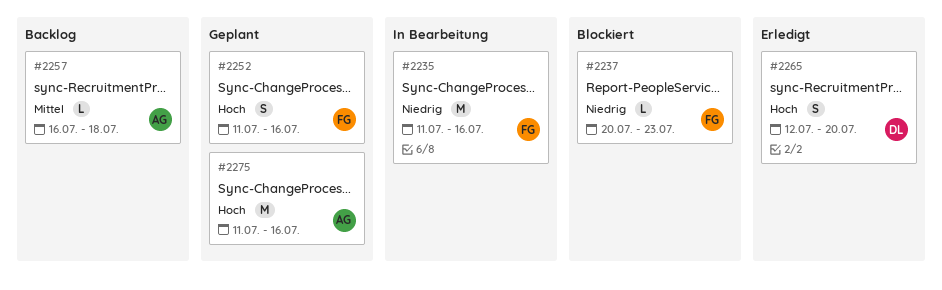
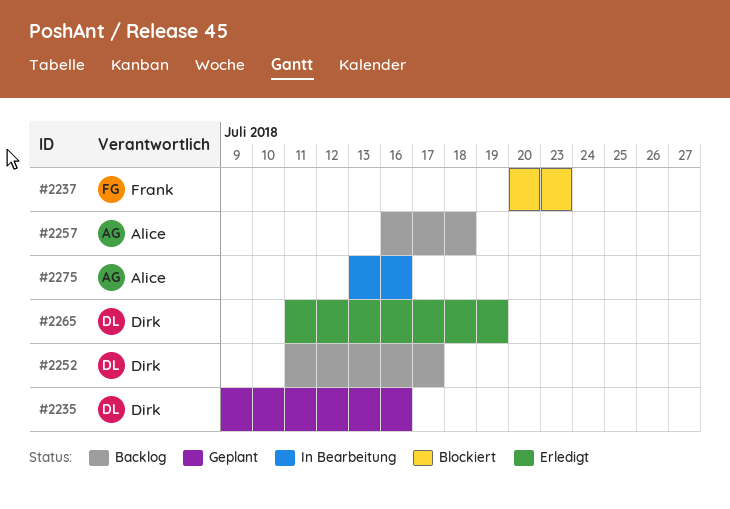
#2235, status: In Bearbeitung -> Geplant
#2235, owner: Frank -> Dirk
#2235, start: Jul 11 -> Jul 9
#2252, status: Geplant -> Backlog
#2252, owner: Frank -> Dirk
#2252, due: Jul 16 -> Jul 17
#2265, start: Jul 12 -> Jul 11
#2265, due: Jul 20 -> Jul 19
#2275, status: Geplant -> In Bearbeitung
#2275, start: Jul 11 -> Jul 13

